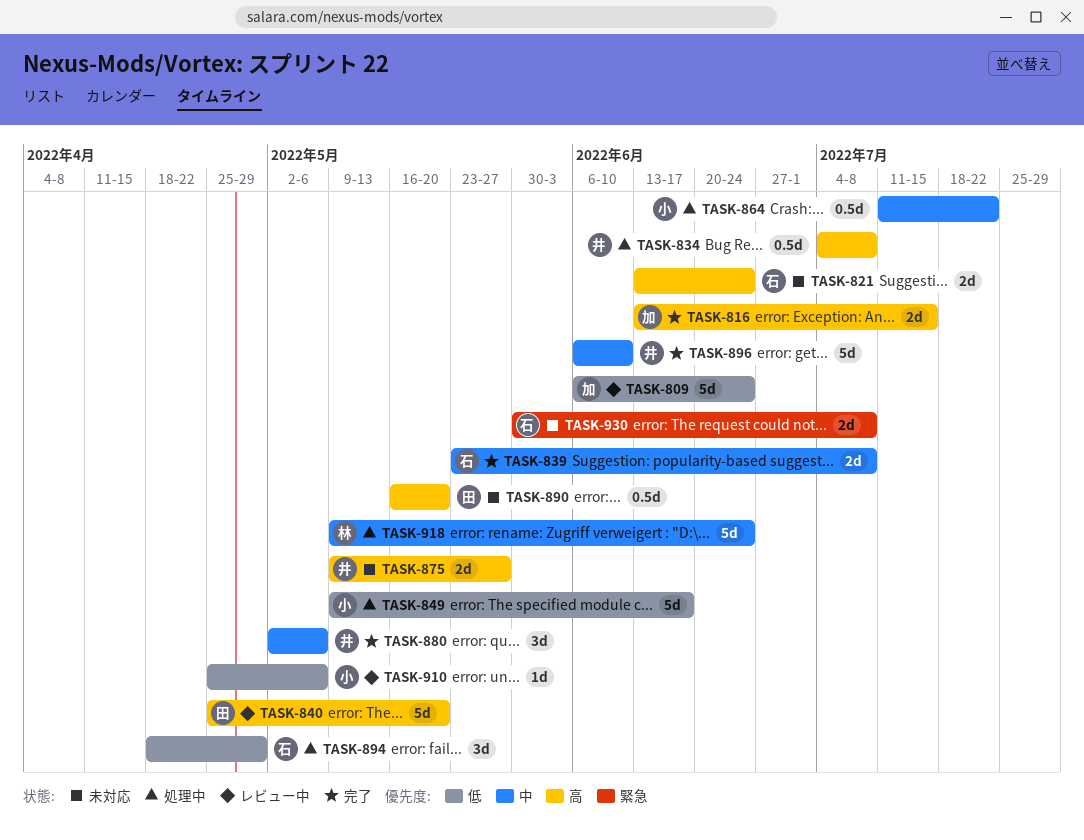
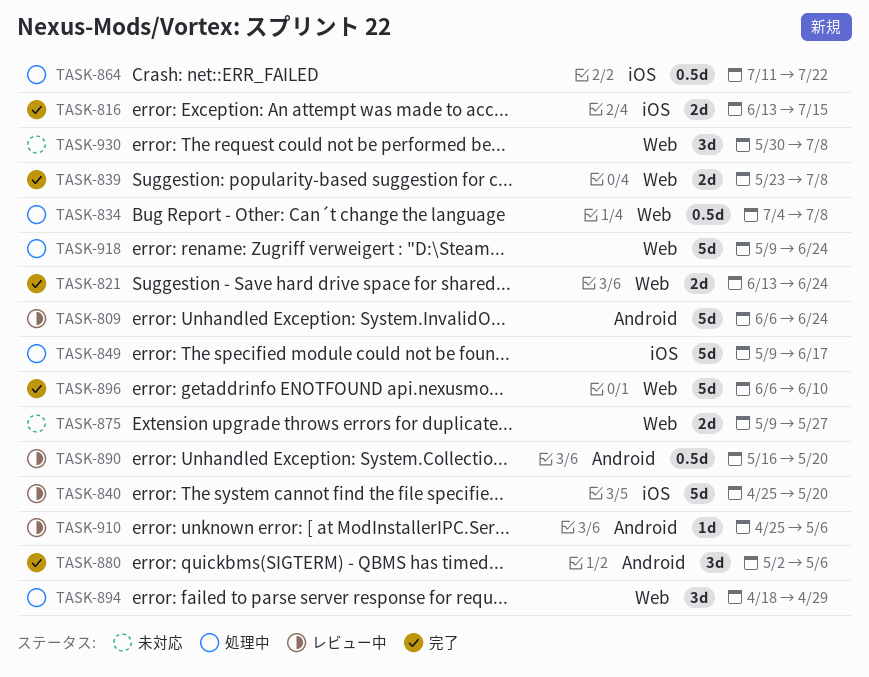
TASK-821, status: 未対応 -> 完了
TASK-890, status: 未対応 -> レビュー中
TASK-930, estimate: 2d -> 3d

